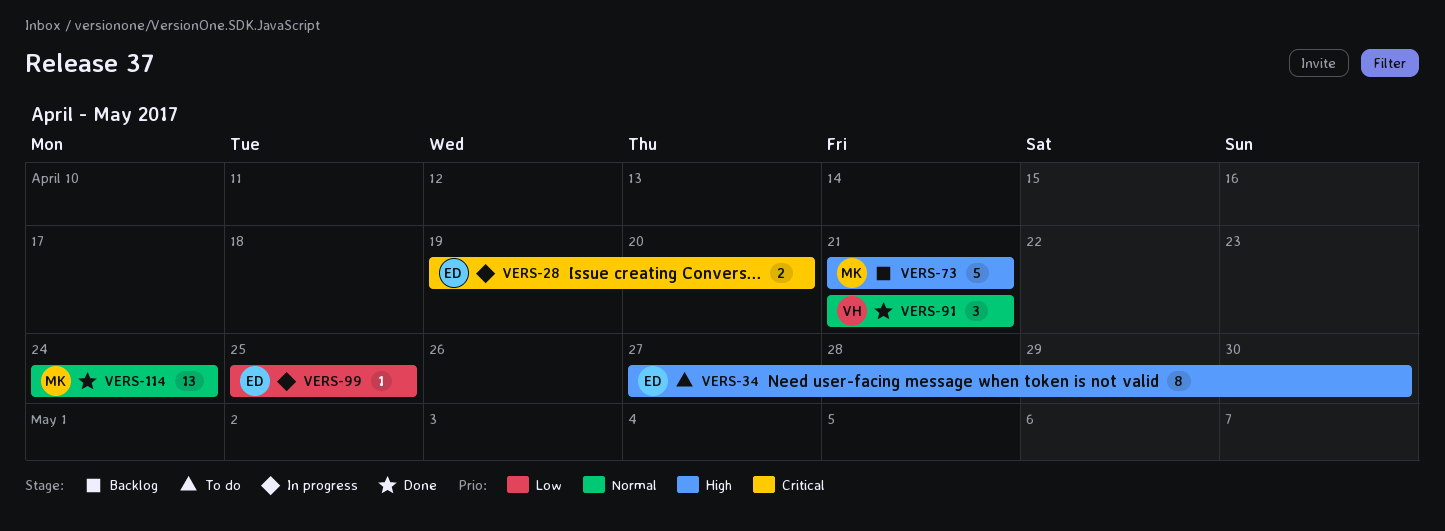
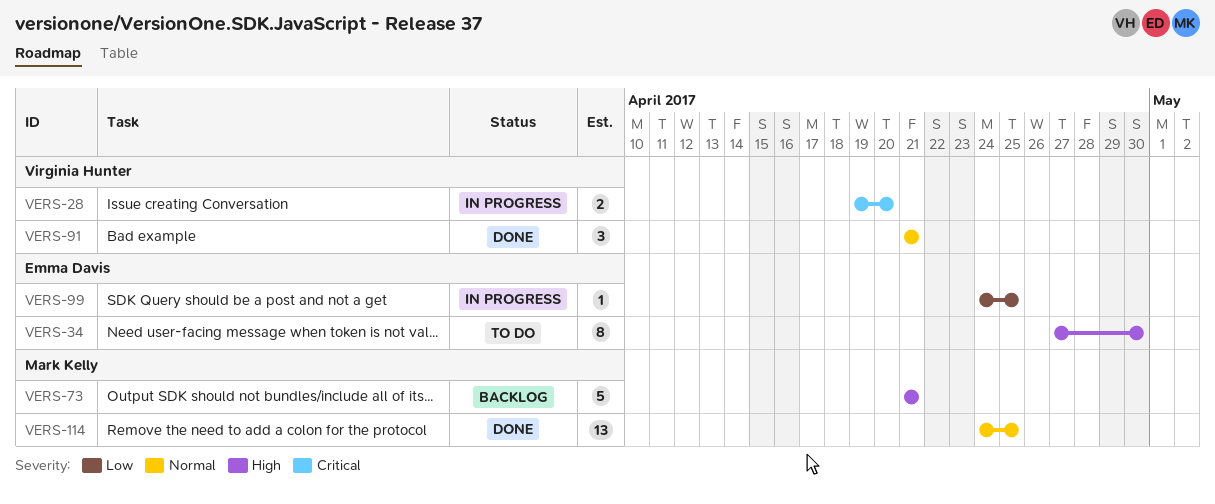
VERS-28, owner: Emma Davis -> Virginia Hunter
VERS-99, start: Apr 25 -> Apr 24
VERS-114, due: Apr 24 -> Apr 25

